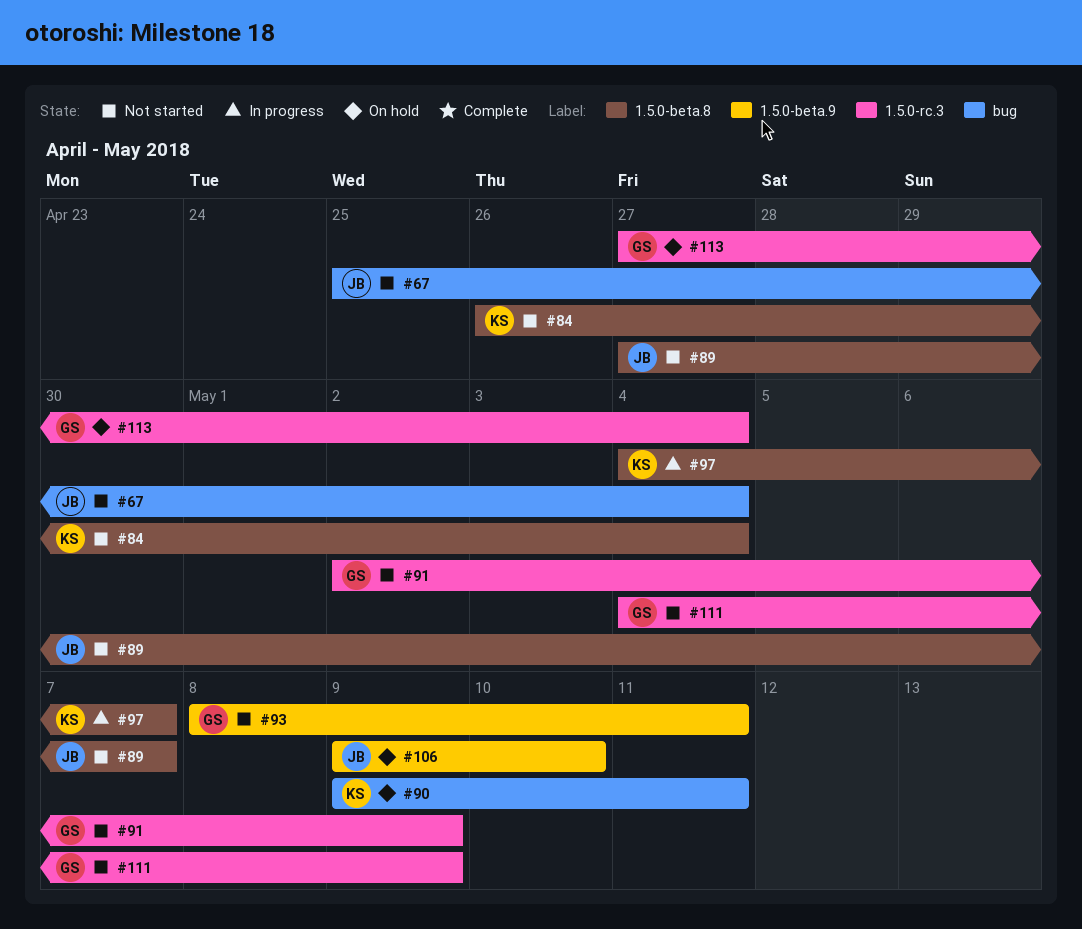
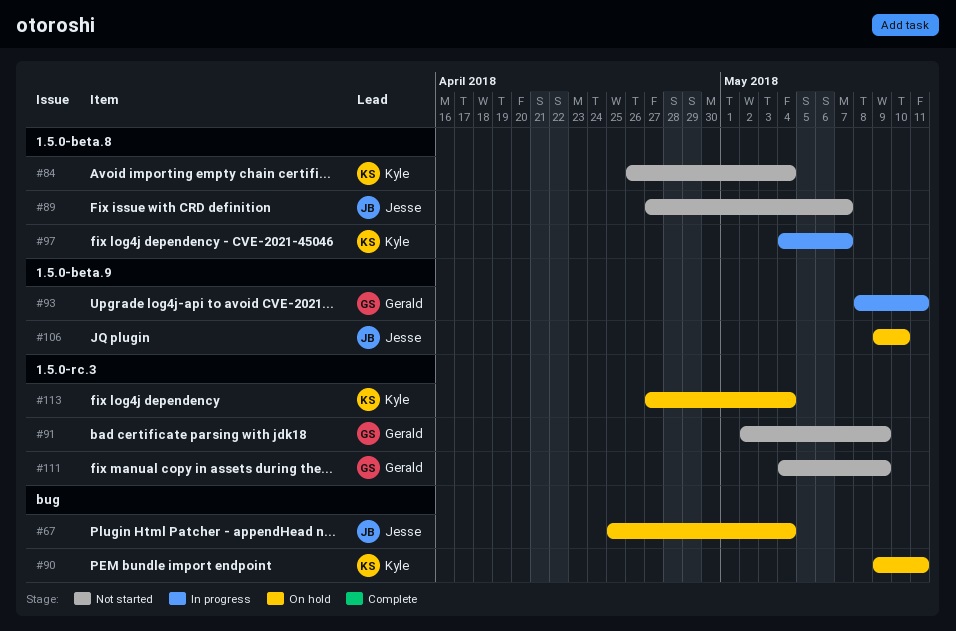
#67, status: Not started -> On hold
#93, status: Not started -> In progress
#113, owner: Gerald -> Kyle

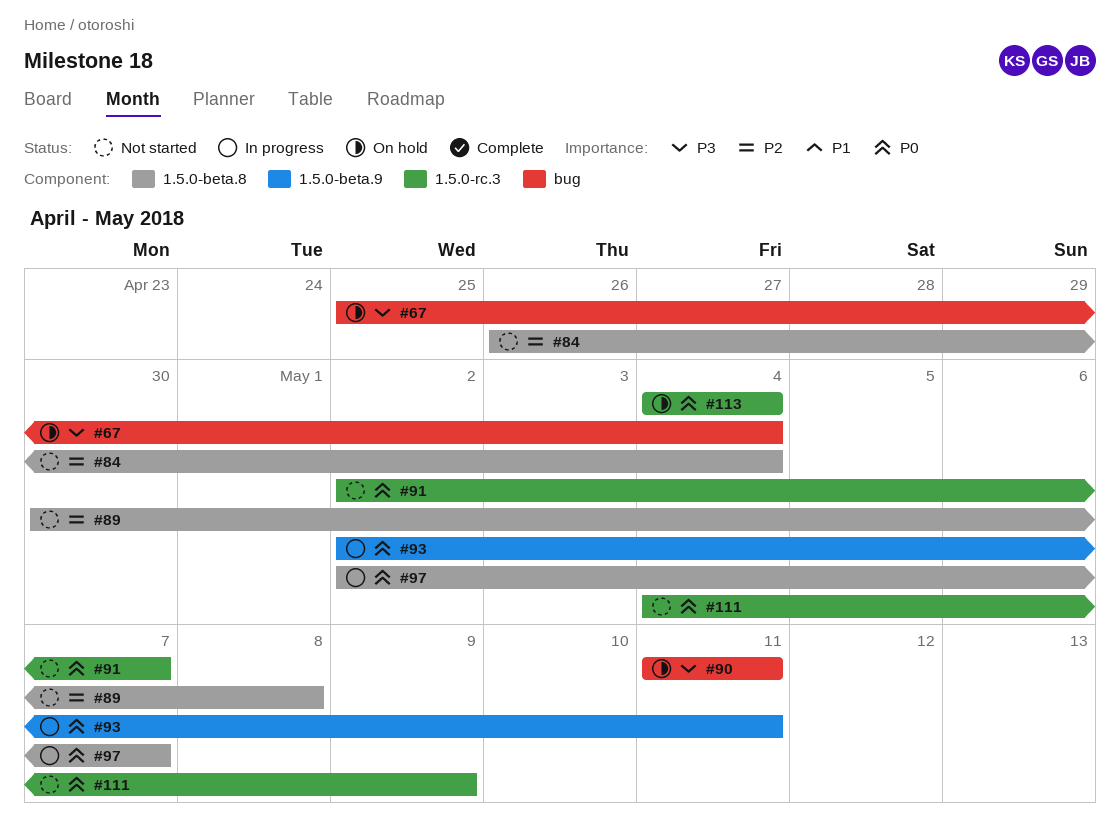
#89, start: Apr 27 -> Apr 30
#89, due: May 7 -> May 8
#90, start: May 9 -> May 11
#91, due: May 9 -> May 7
#93, start: May 8 -> May 2
#97, start: May 4 -> May 2
#106: present -> none
#113, start: Apr 27 -> May 4

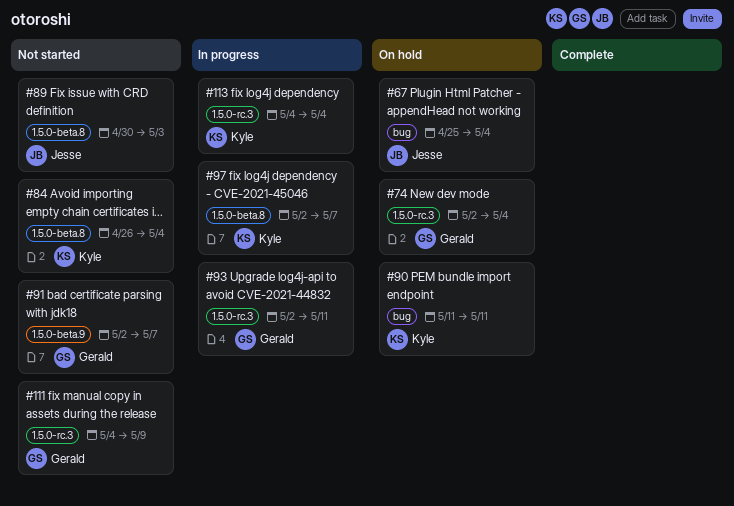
#74: none -> present
#89, due: May 8 -> May 3
#91, label: 1.5.0-rc.3 -> 1.5.0-beta.9
#93, label: 1.5.0-beta.9 -> 1.5.0-rc.3
#113, status: On hold -> In progress

